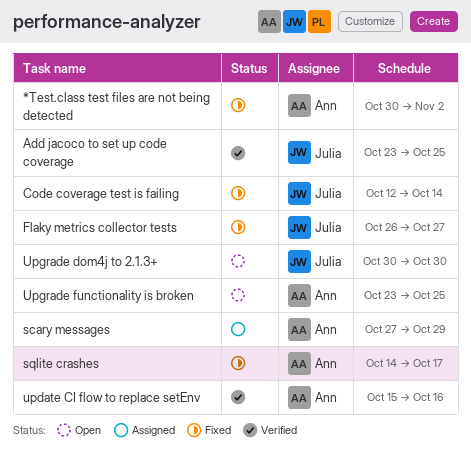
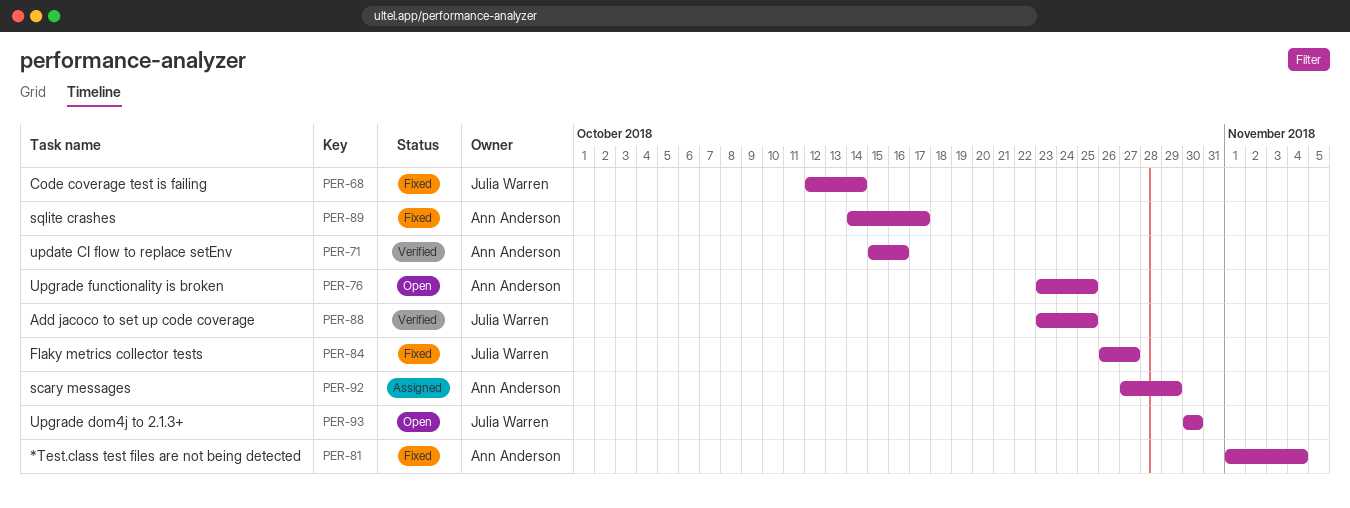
*Test.class test files are not being detected, start: Oct 30 -> Nov 1
*Test.class test files are not being detected, due: Nov 2 -> Nov 4

